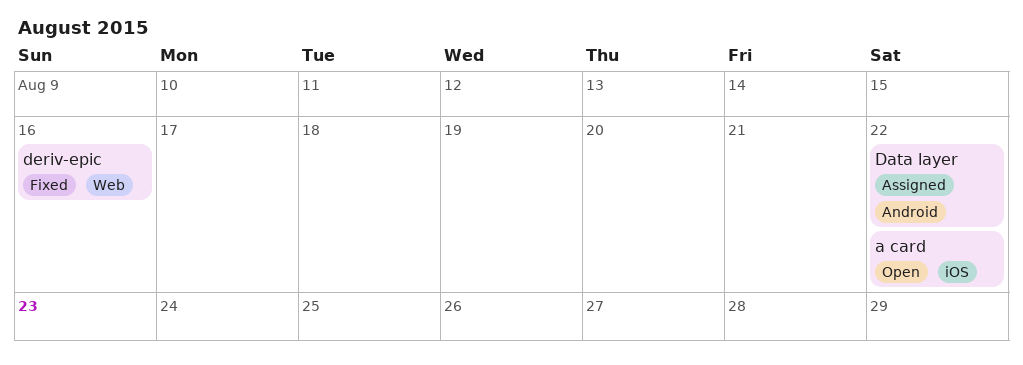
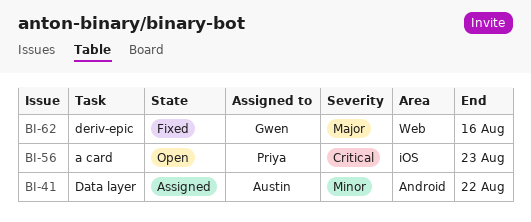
a card, due: Aug 22 -> Aug 23

